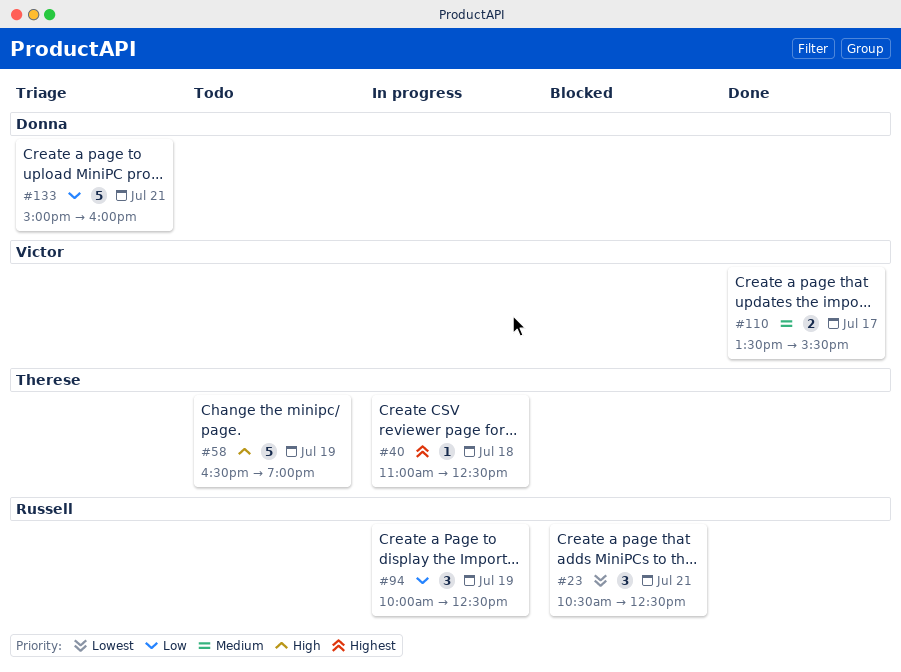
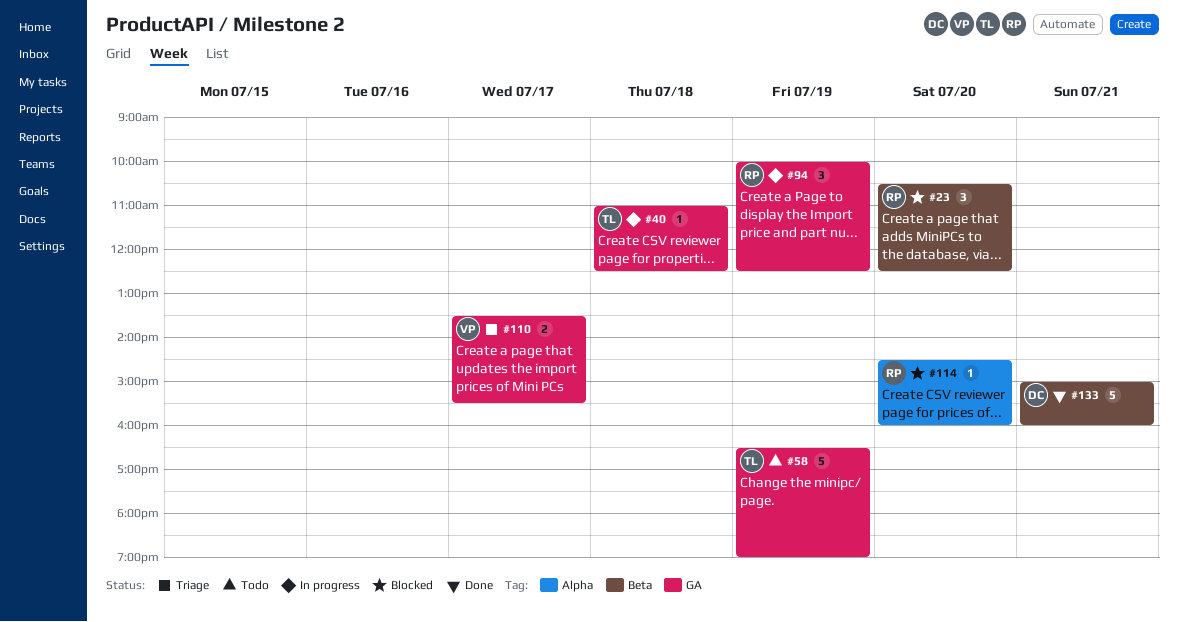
#23, day: Jul 21 -> Jul 20
#110, status: Done -> Triage
#114: none -> present
#133, status: Triage -> Done

